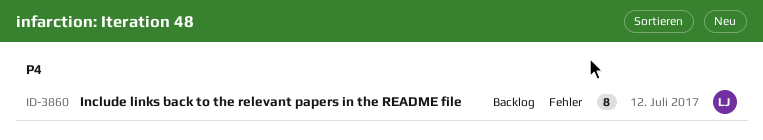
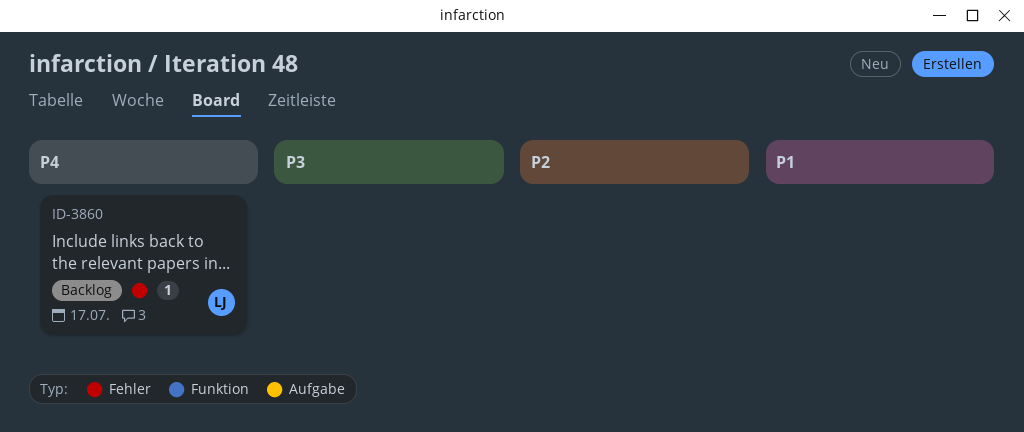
ID-3860, estimate: 8 -> 1
ID-3860, due: Jul 12 -> Jul 17

